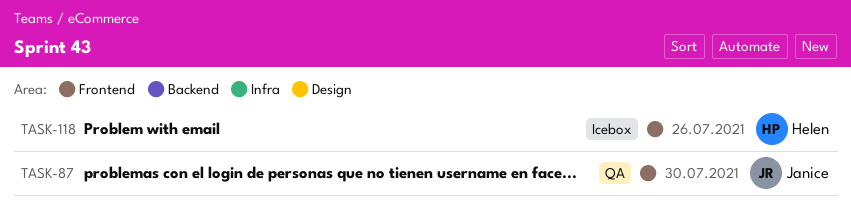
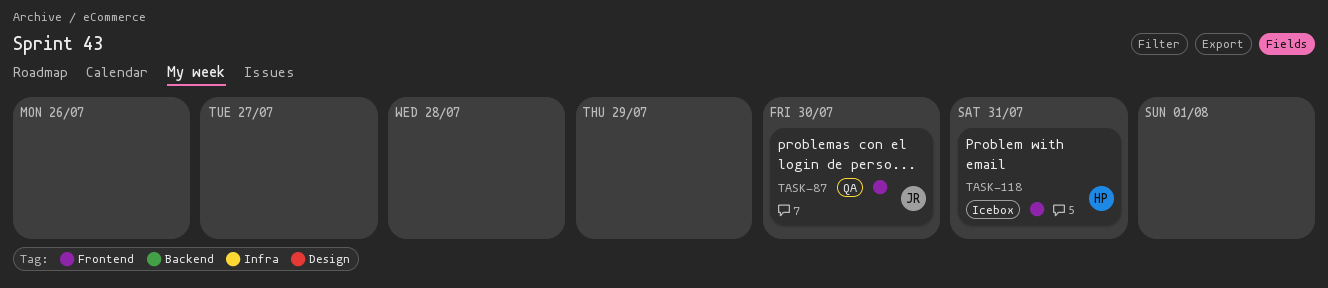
TASK-118, due: Jul 26 -> Jul 31

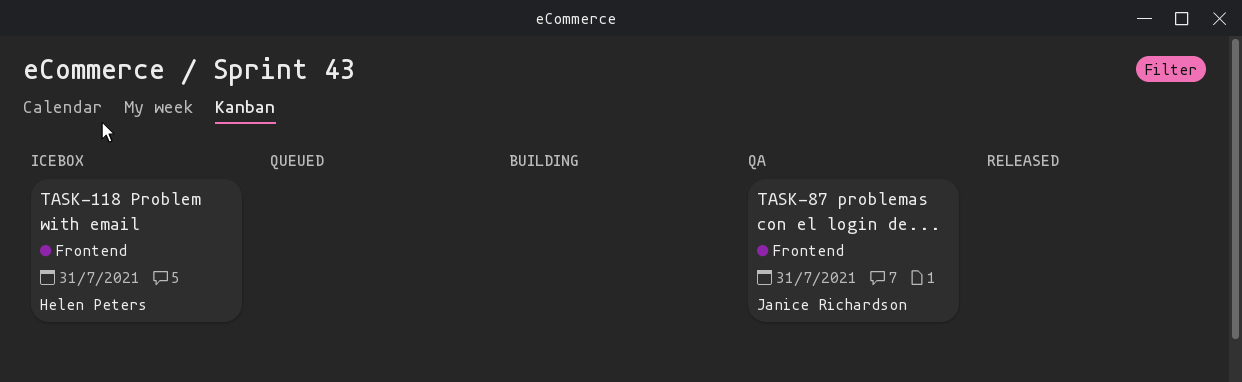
TASK-87, due: Jul 30 -> Jul 31

